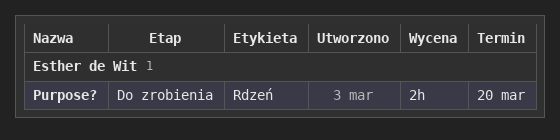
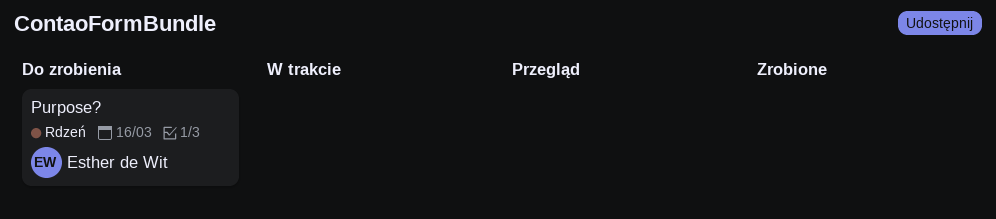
Purpose?, due: Mar 20 -> Mar 16

